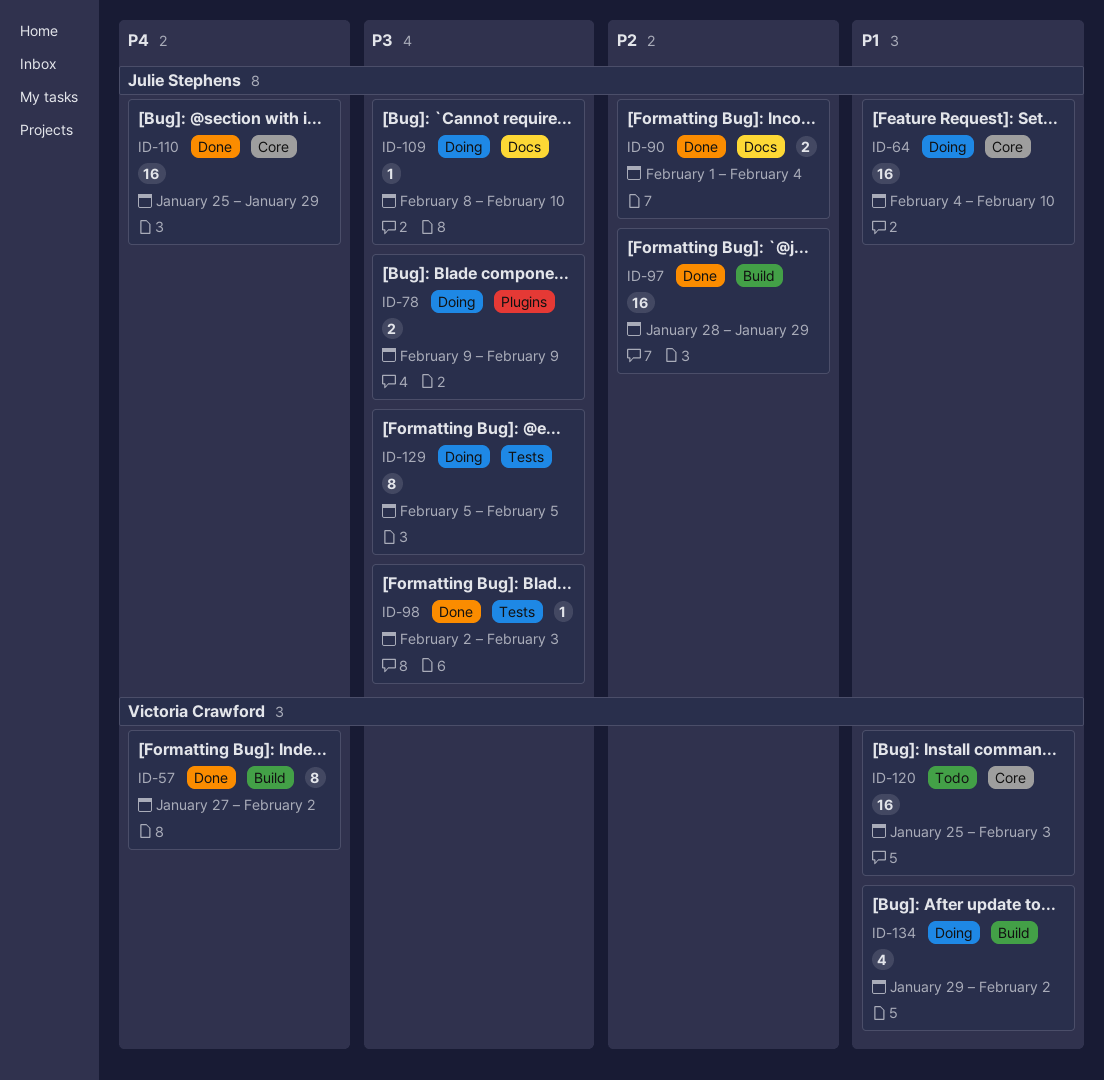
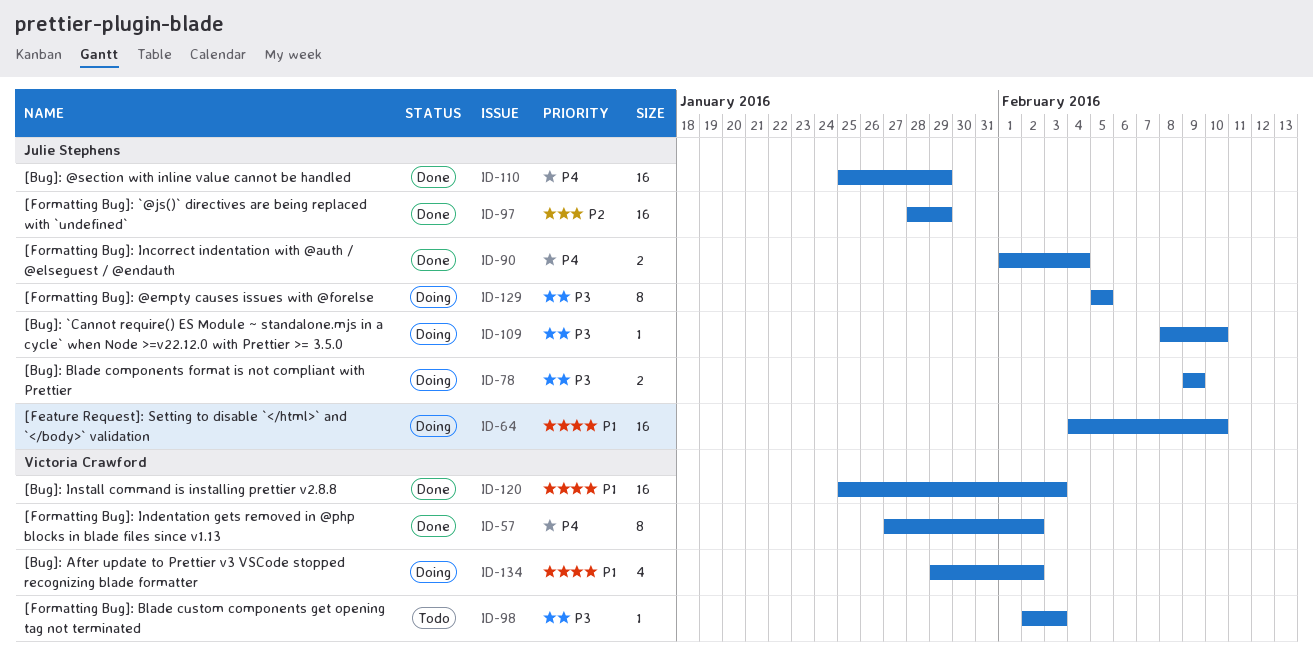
ID-90, priority: P2 -> P4
ID-98, status: Done -> Todo
ID-98, owner: Julie Stephens -> Victoria Crawford
ID-120, status: Todo -> Done

